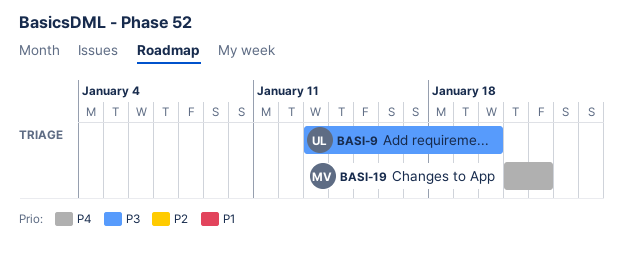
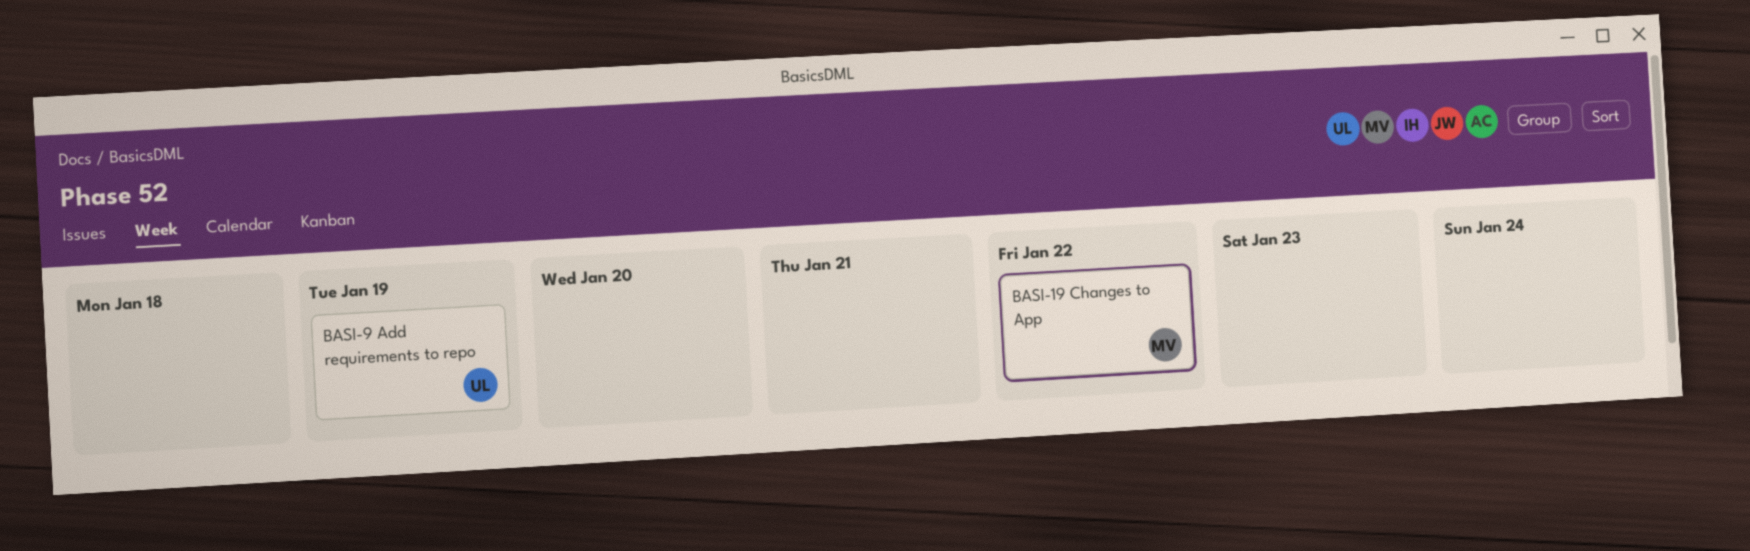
BASI-9, due: Jan 20 -> Jan 19

